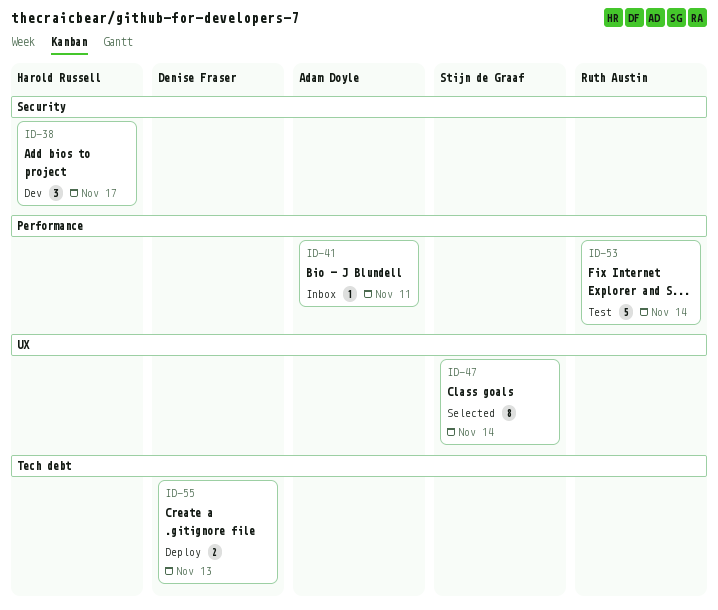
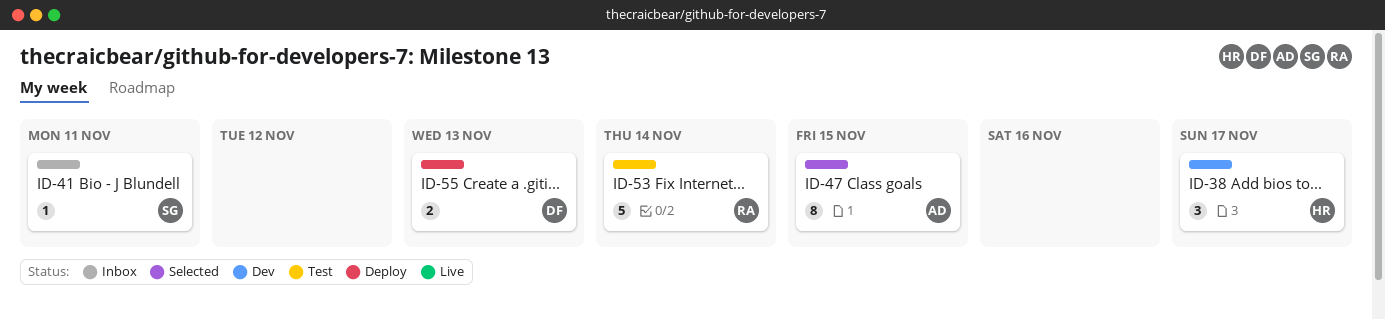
ID-41, owner: Adam Doyle -> Stijn de Graaf
ID-47, owner: Stijn de Graaf -> Adam Doyle
ID-47, due: Nov 14 -> Nov 15

